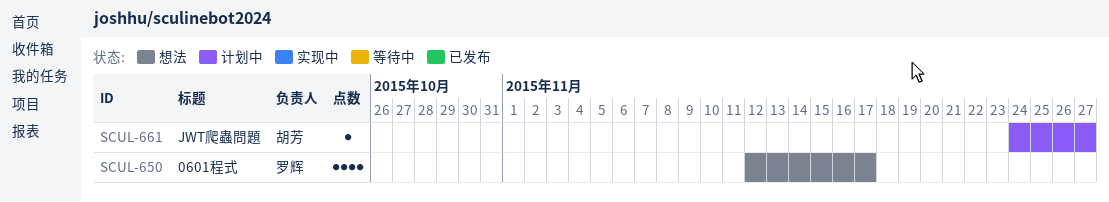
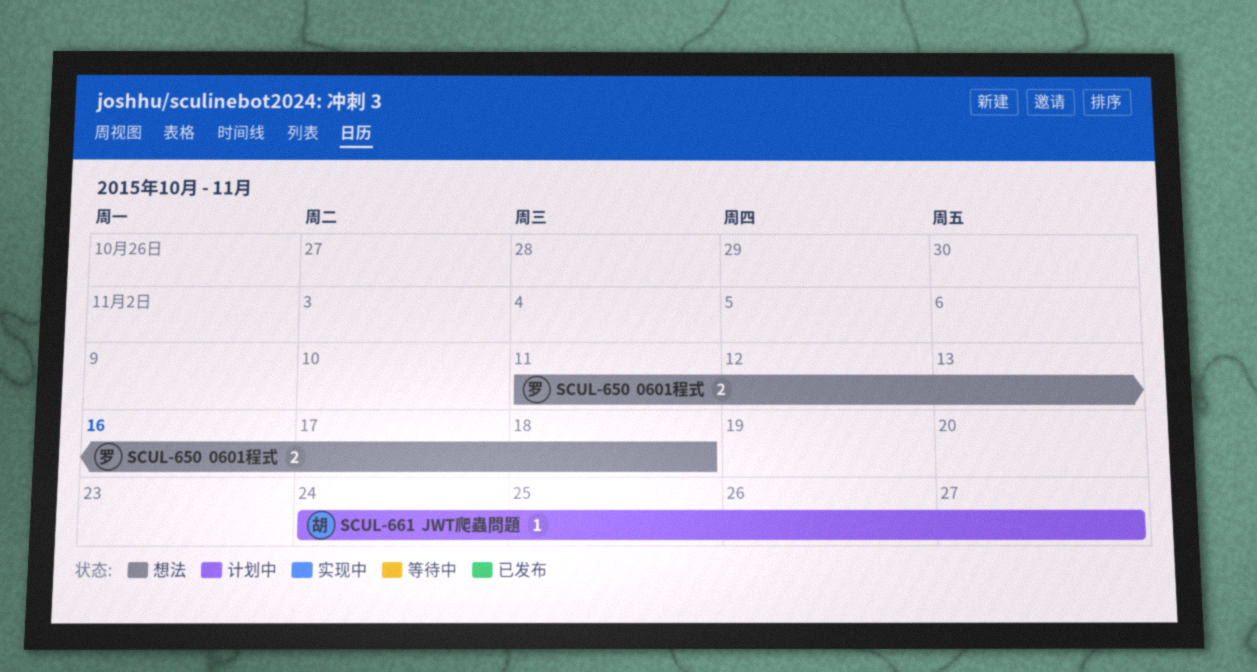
SCUL-650, estimate: 4 -> 2
SCUL-650, start: Nov 12 -> Nov 11
SCUL-650, due: Nov 17 -> Nov 18

